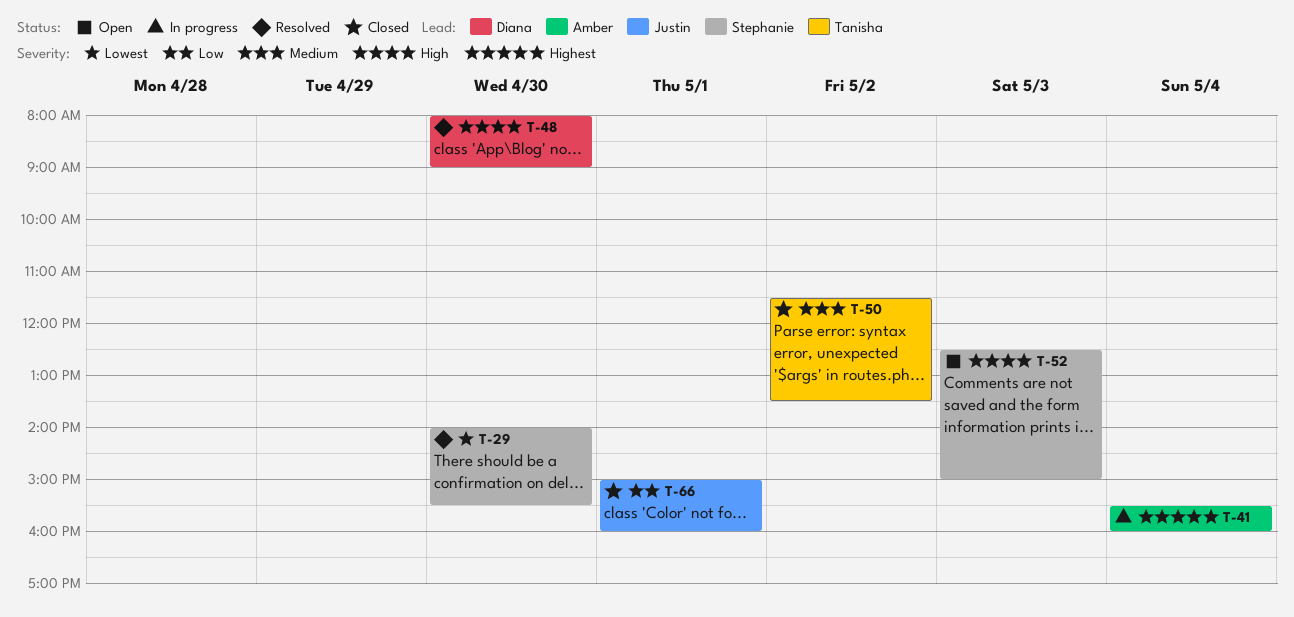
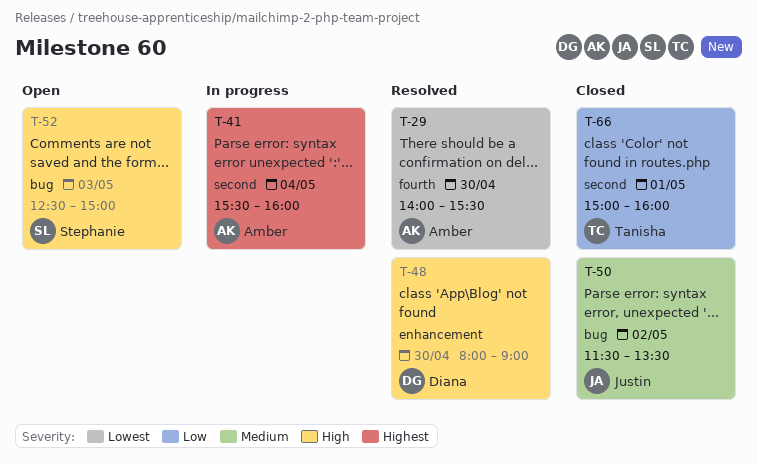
T-29, owner: Stephanie -> Amber
T-50, owner: Tanisha -> Justin
T-66, owner: Justin -> Tanisha

